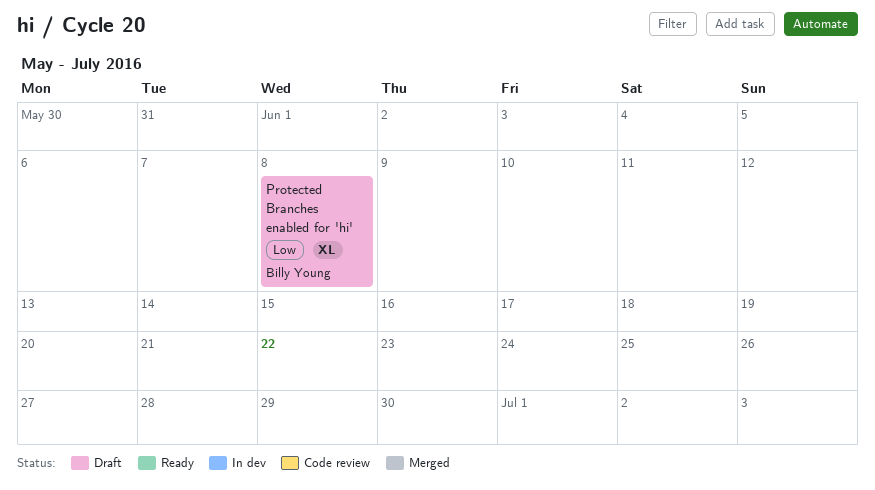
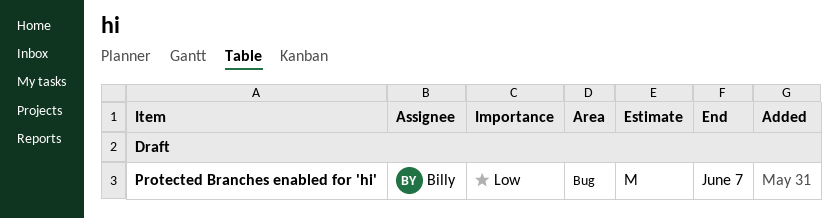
Protected Branches enabled for 'hi', estimate: XL -> M
Protected Branches enabled for 'hi', due: Jun 8 -> Jun 7

